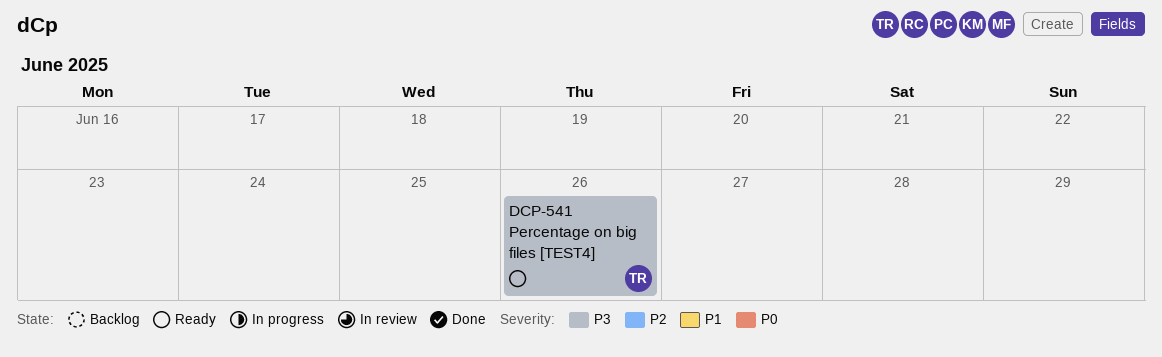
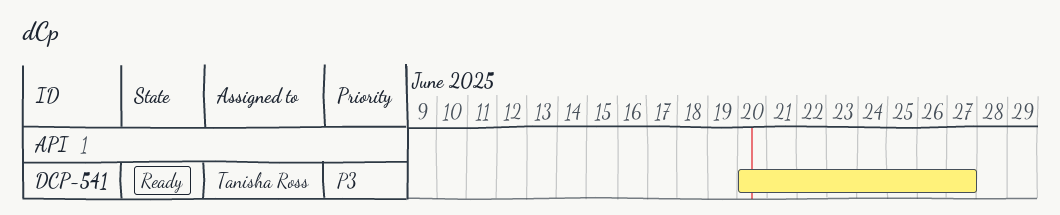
DCP-541, due: Jun 26 -> Jun 27

